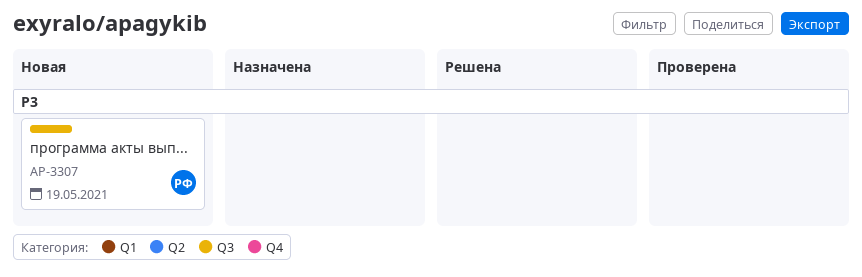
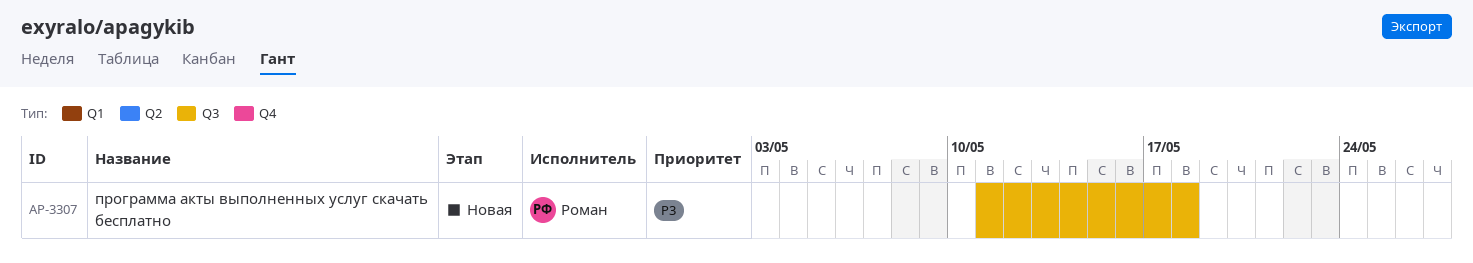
AP-3307, due: May 19 -> May 18

